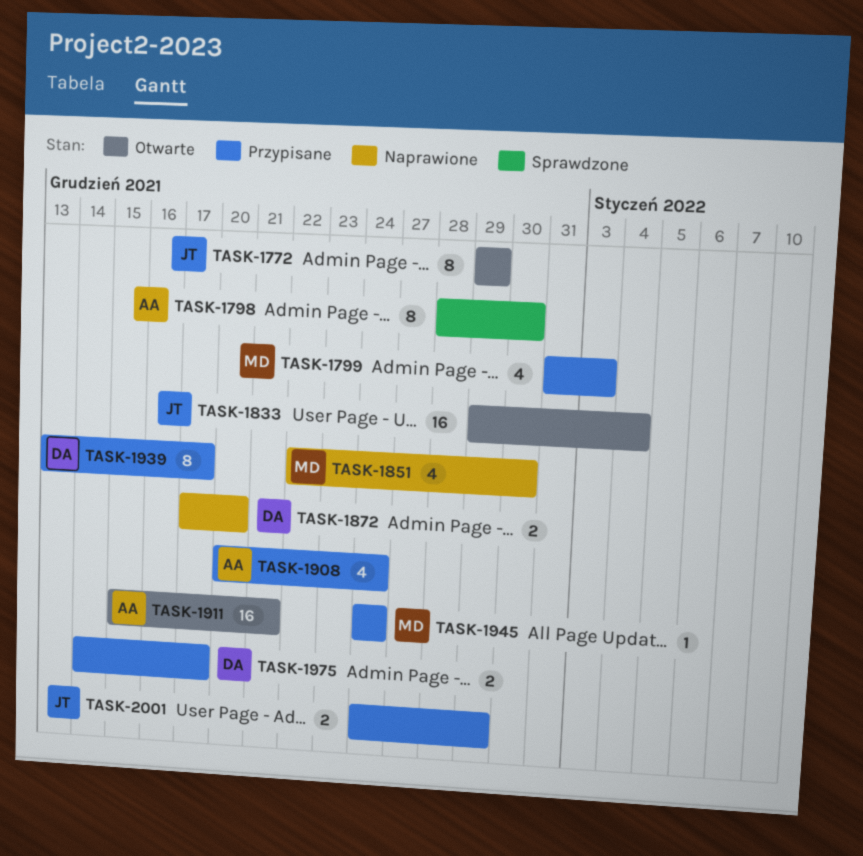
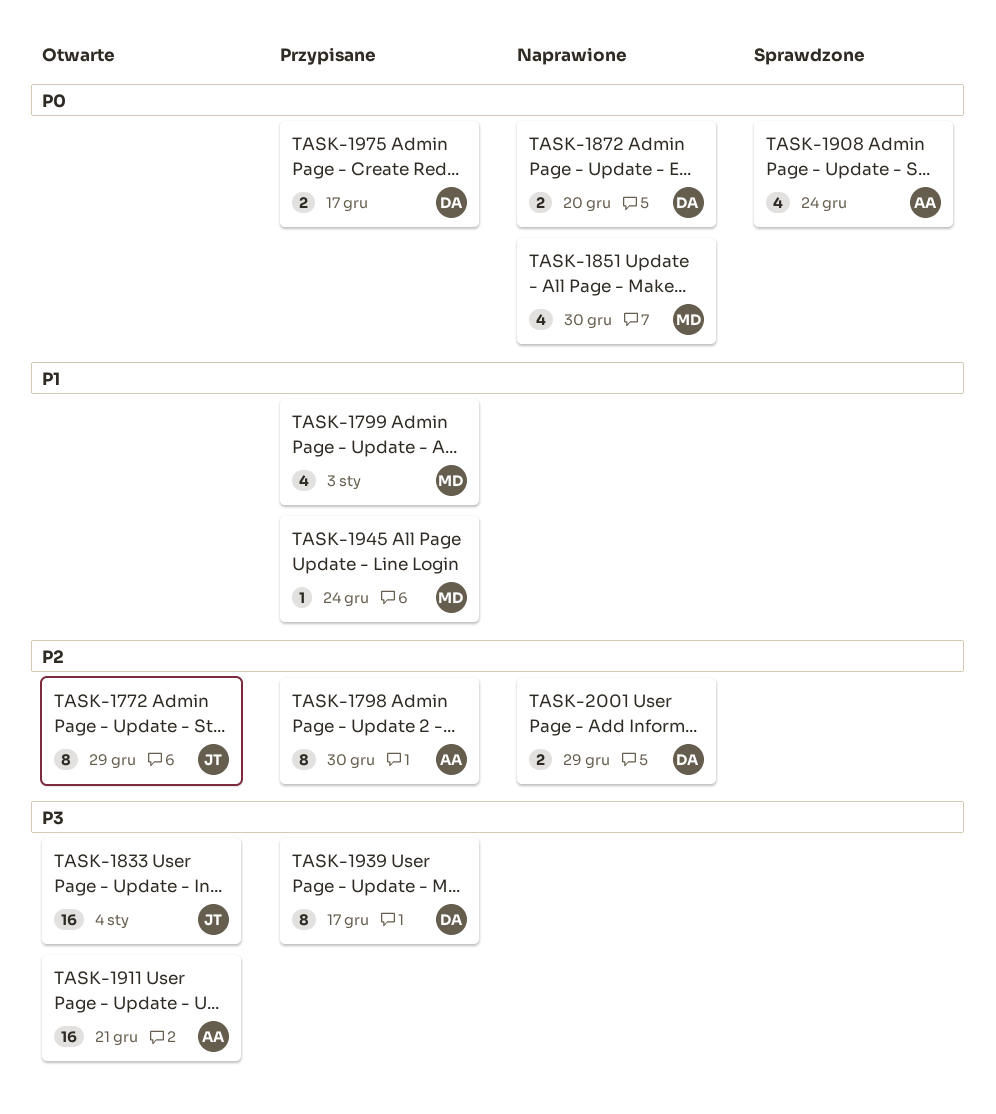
TASK-1798, status: Sprawdzone -> Przypisane
TASK-1908, status: Przypisane -> Sprawdzone
TASK-2001, status: Przypisane -> Naprawione
TASK-2001, owner: JT -> DA

